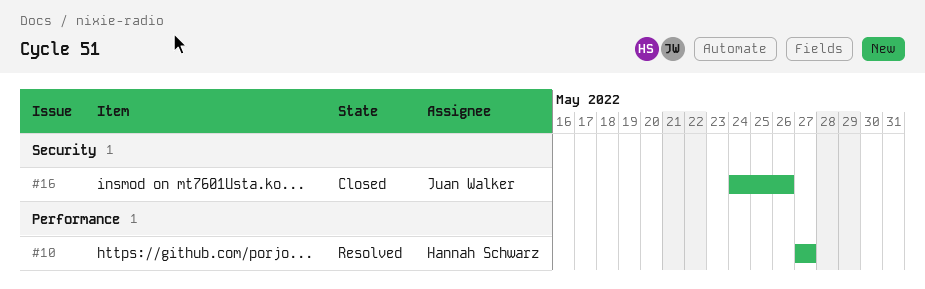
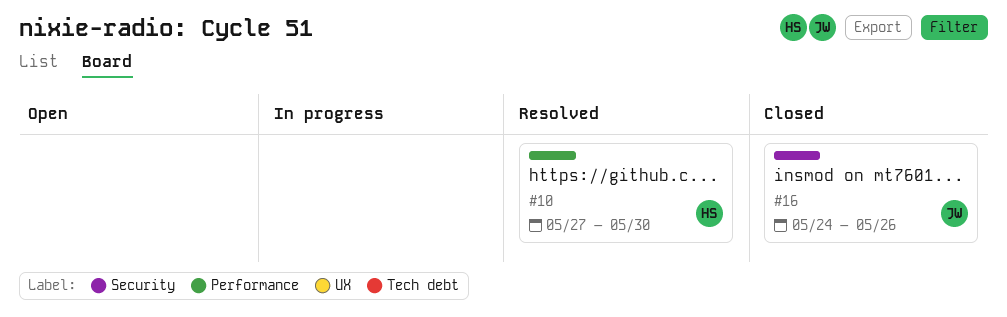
#10, due: May 27 -> May 30

